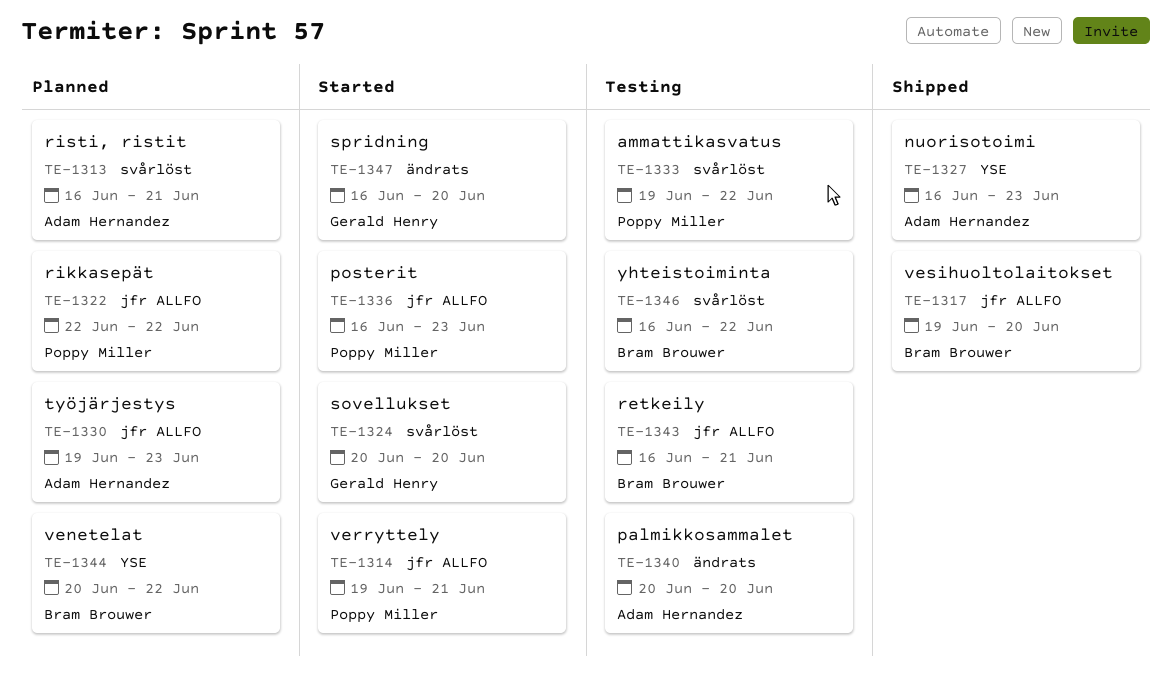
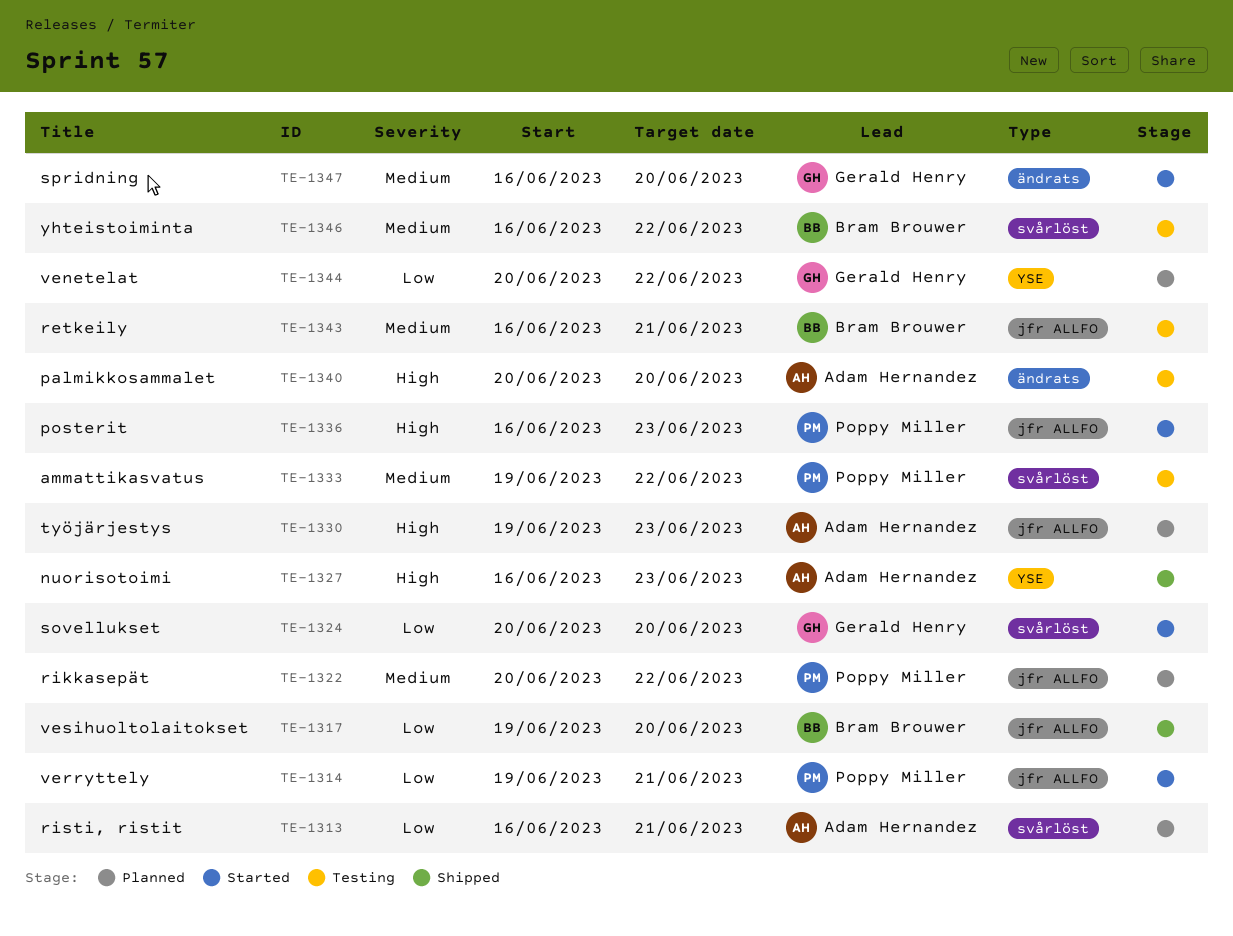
TE-1322, start: Jun 22 -> Jun 20
TE-1344, owner: Bram Brouwer -> Gerald Henry

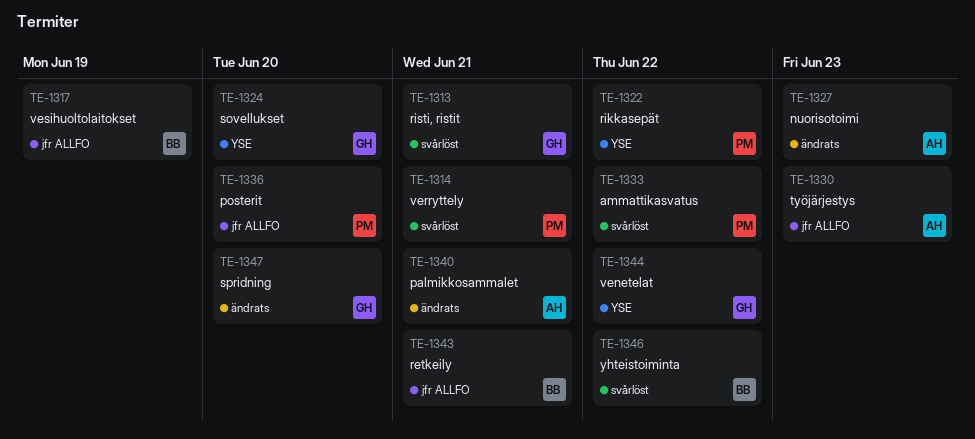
TE-1313, owner: Adam Hernandez -> Gerald Henry
TE-1314, label: jfr ALLFO -> svårlöst
TE-1317, due: Jun 20 -> Jun 19
TE-1322, label: jfr ALLFO -> YSE
TE-1324, label: svårlöst -> YSE
TE-1327, label: YSE -> ändrats
TE-1336, due: Jun 23 -> Jun 20
TE-1340, due: Jun 20 -> Jun 21

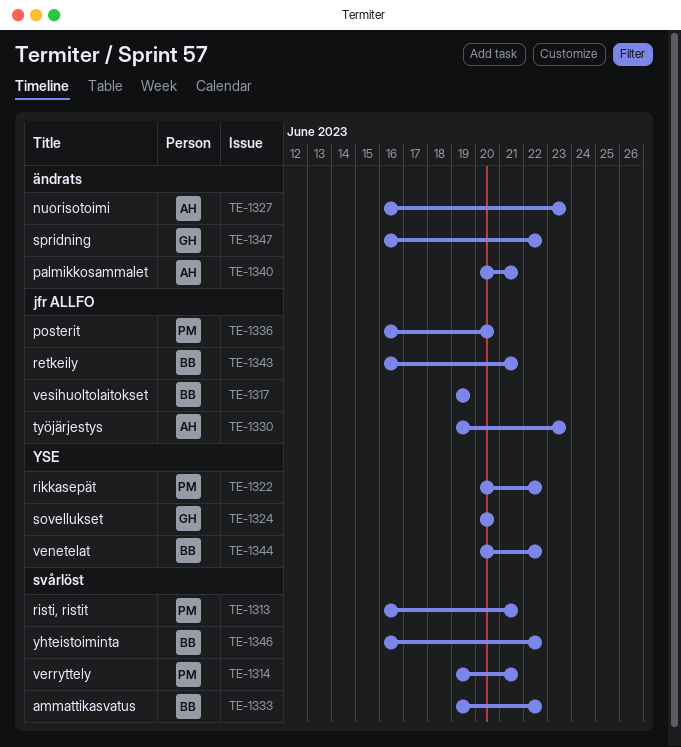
TE-1313, owner: GH -> PM
TE-1333, owner: PM -> BB
TE-1344, owner: GH -> BB
TE-1347, due: Jun 20 -> Jun 22

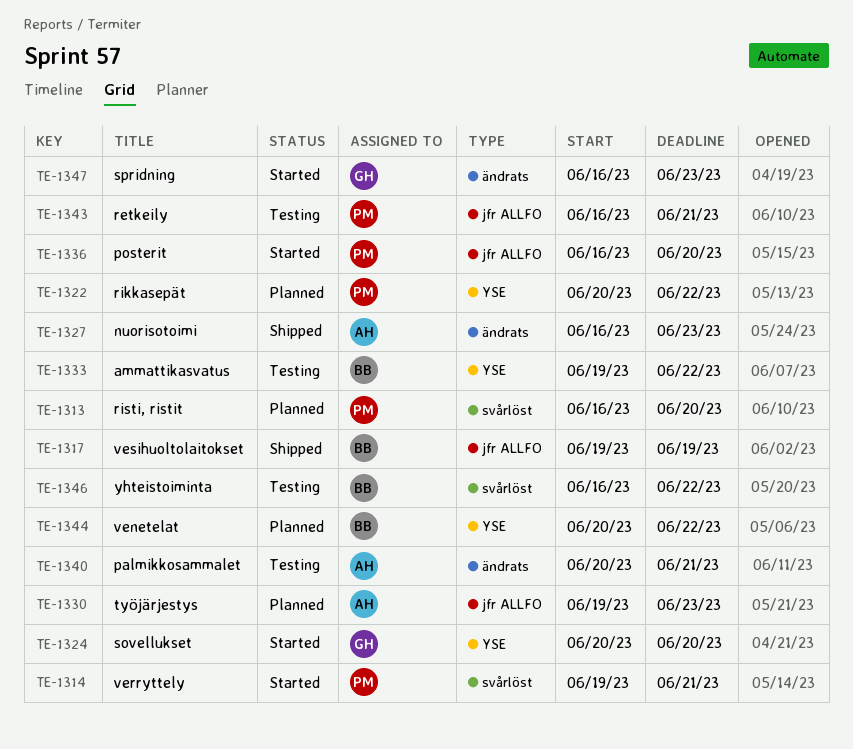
TE-1313, due: Jun 21 -> Jun 20
TE-1333, label: svårlöst -> YSE
TE-1343, owner: BB -> PM
TE-1347, due: Jun 22 -> Jun 23

